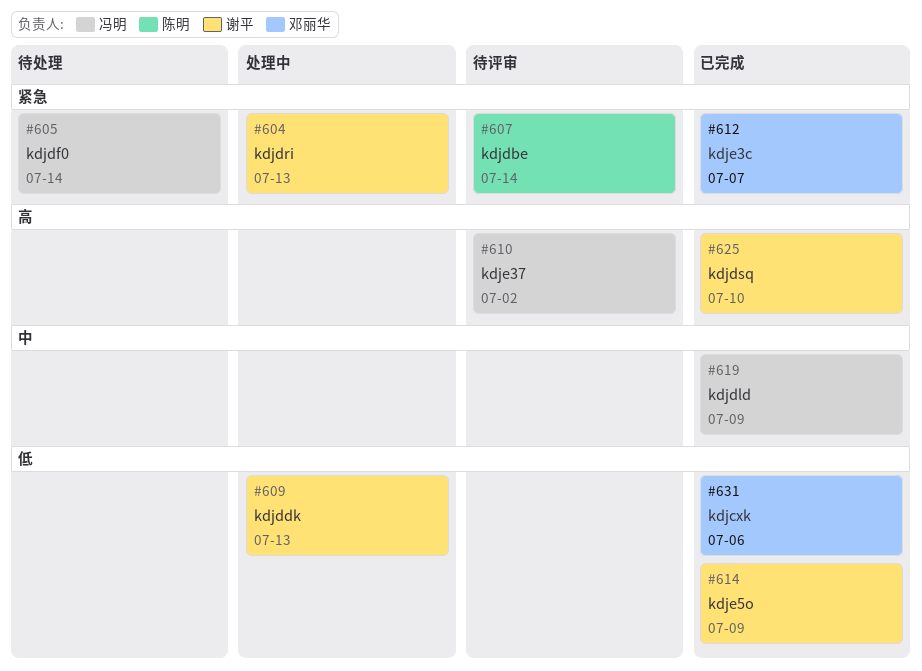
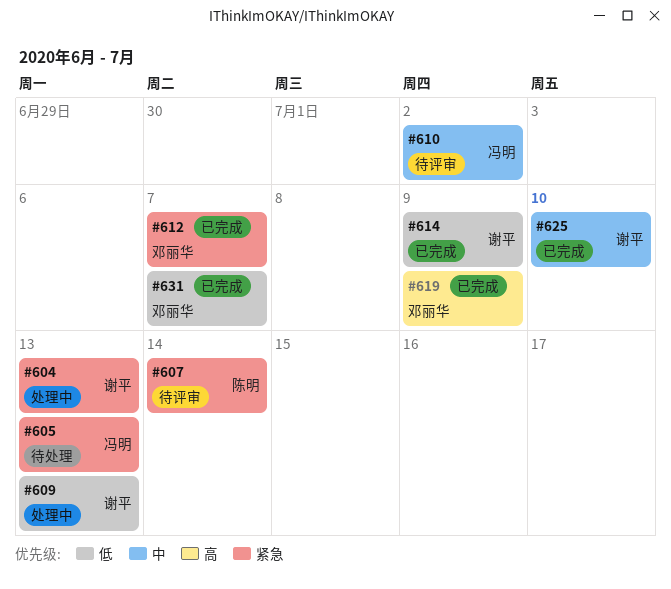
#605, due: Jul 14 -> Jul 13
#610, priority: 高 -> 中
#619, owner: 冯明 -> 邓丽华
#619, priority: 中 -> 高
#625, priority: 高 -> 中
#631, due: Jul 6 -> Jul 7

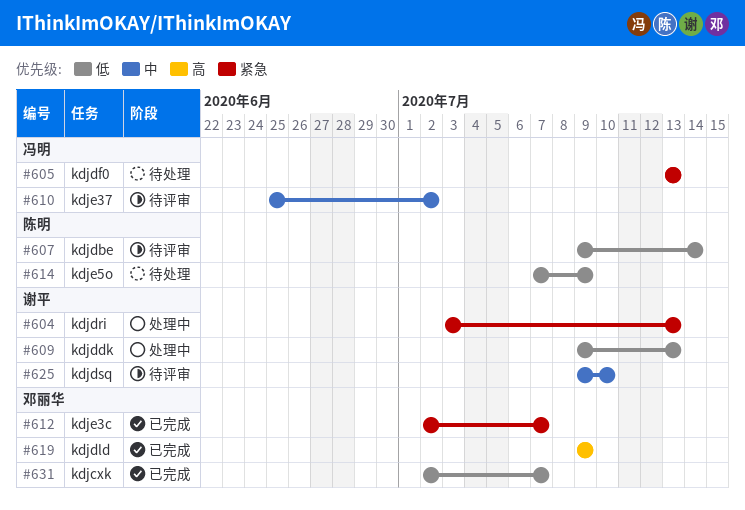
#607, priority: 紧急 -> 低
#614, status: 已完成 -> 待处理
#614, owner: 谢平 -> 陈明
#625, status: 已完成 -> 待评审

